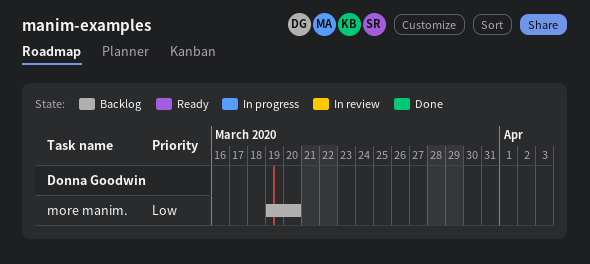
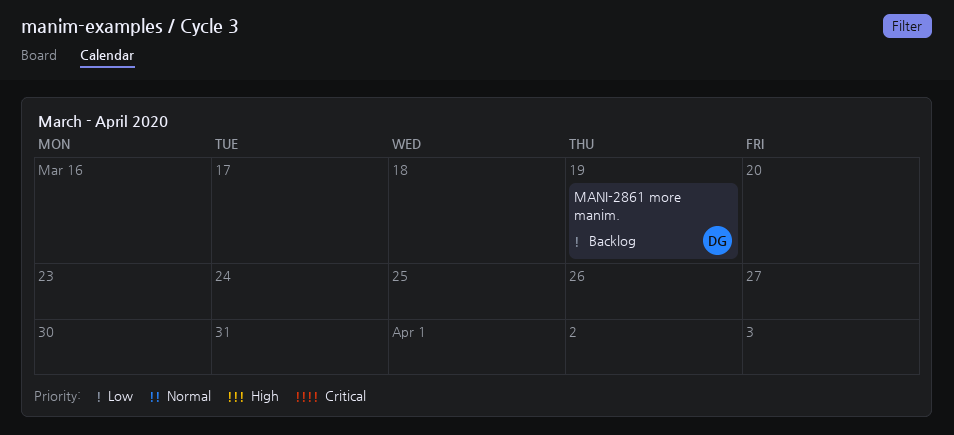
more manim., due: Mar 20 -> Mar 19

